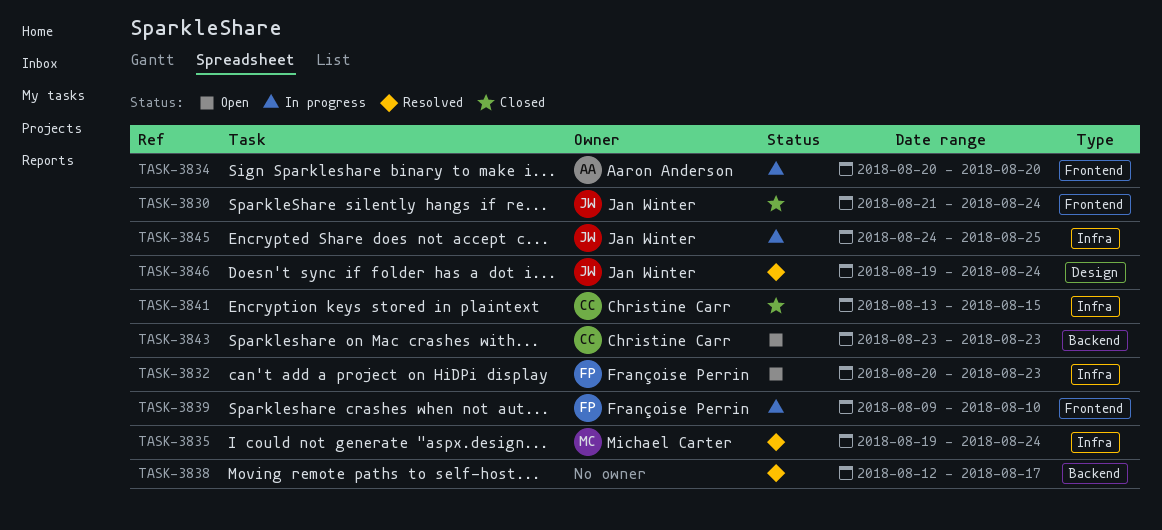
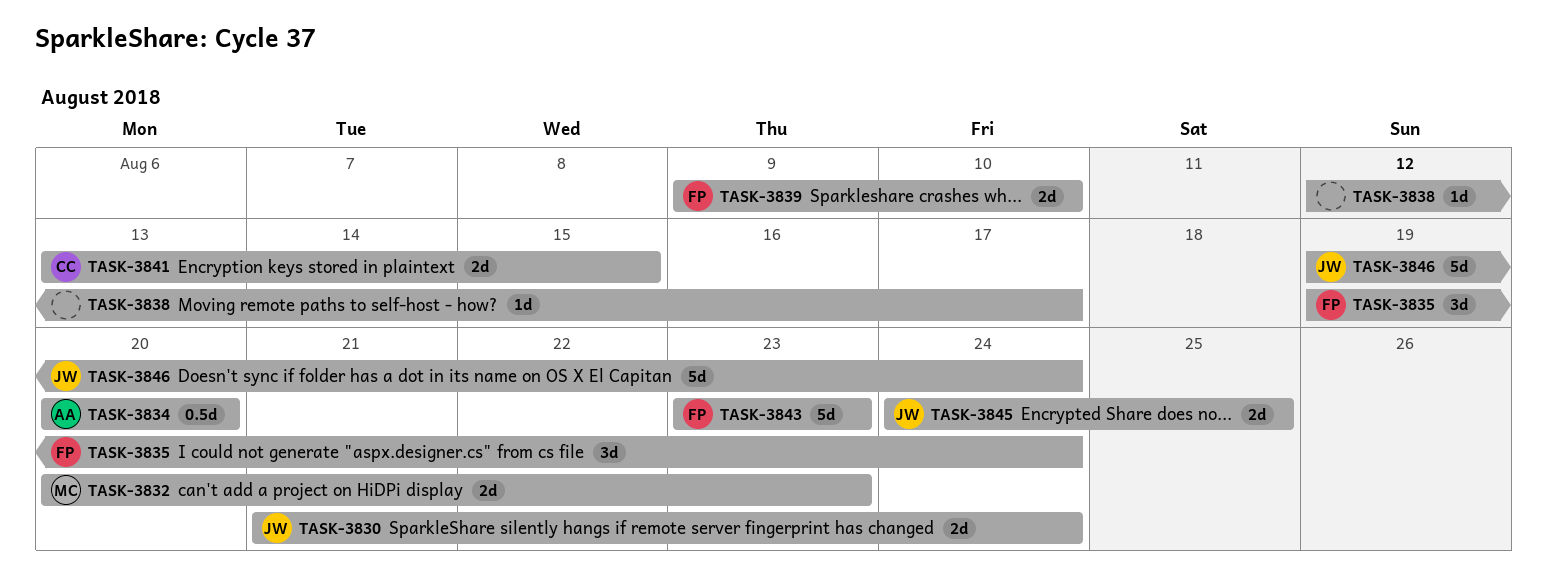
TASK-3832, owner: Françoise Perrin -> Michael Carter
TASK-3835, owner: Michael Carter -> Françoise Perrin
TASK-3843, owner: Christine Carr -> Françoise Perrin

